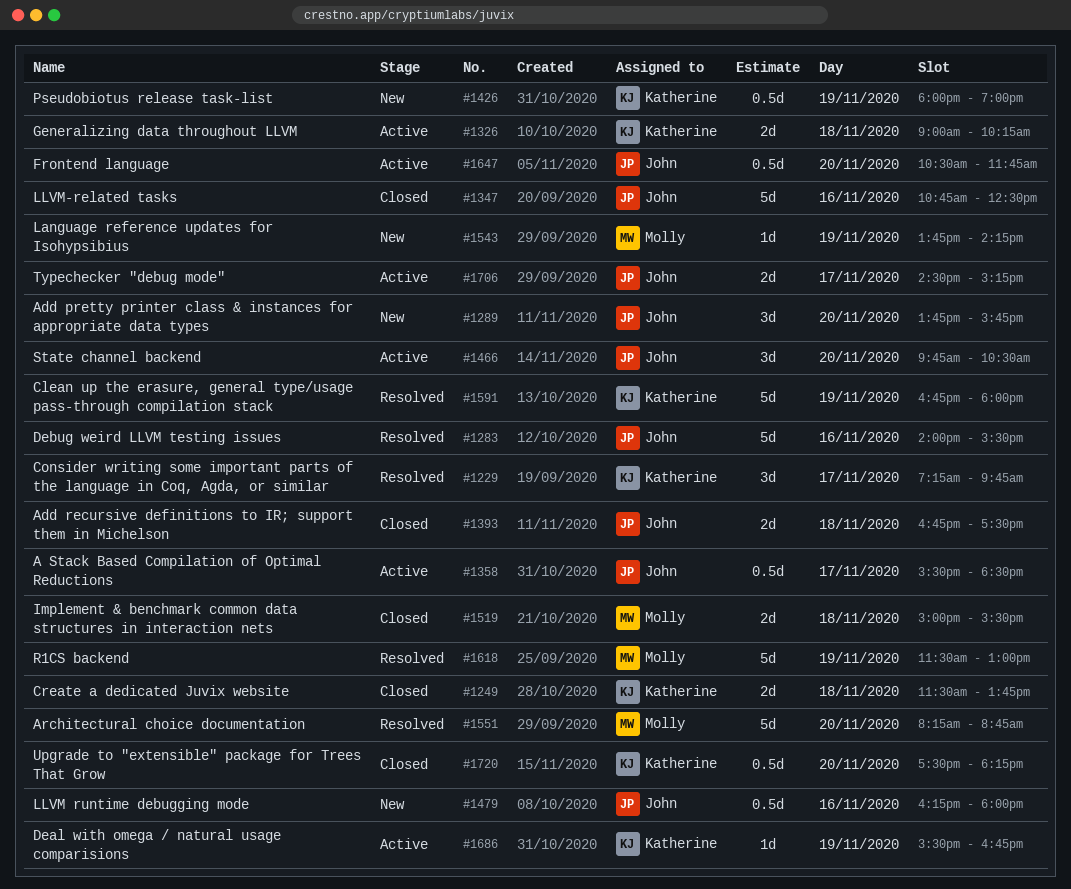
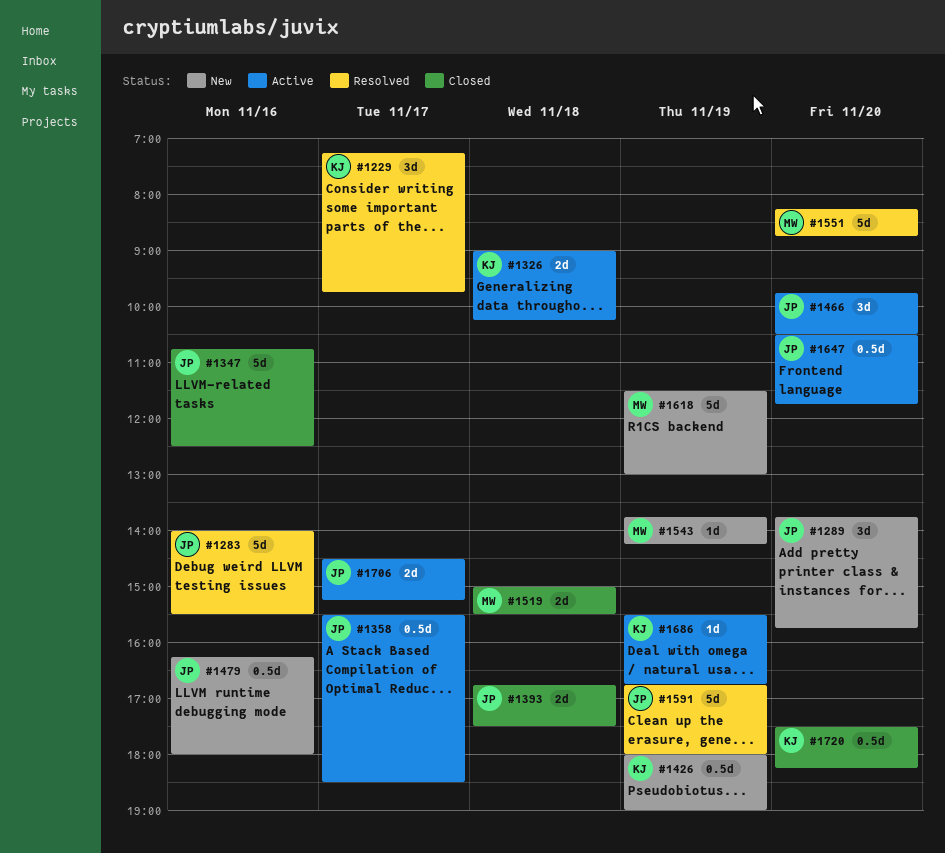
#1249: present -> none
#1591, owner: Katherine -> John
#1618, status: Resolved -> New

